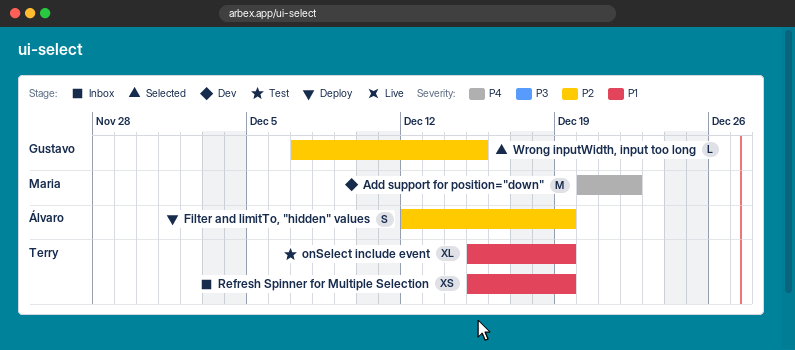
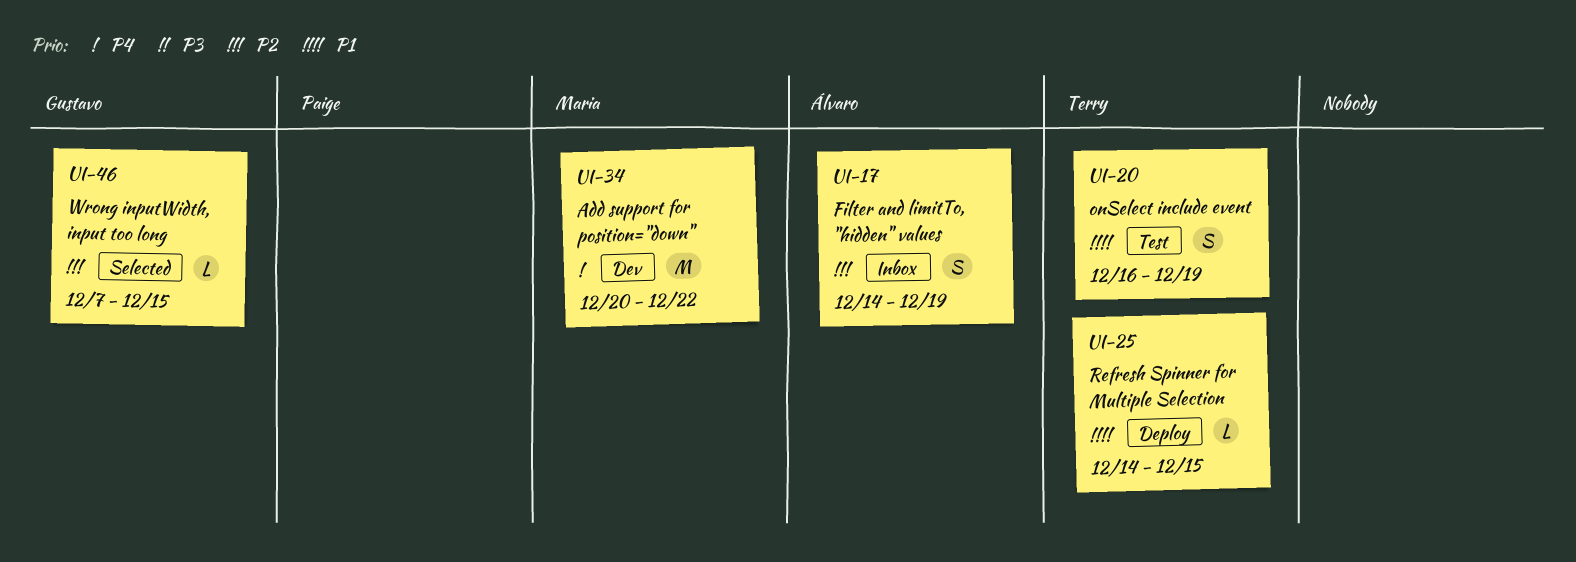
Filter and limitTo, "hidden" values, status: Deploy -> Inbox
Filter and limitTo, "hidden" values, start: Dec 12 -> Dec 14
onSelect include event, estimate: XL -> S
onSelect include event, start: Dec 15 -> Dec 16
Refresh Spinner for Multiple Selection, status: Inbox -> Deploy
Refresh Spinner for Multiple Selection, estimate: XS -> L
Refresh Spinner for Multiple Selection, start: Dec 15 -> Dec 14
Refresh Spinner for Multiple Selection, due: Dec 19 -> Dec 15

